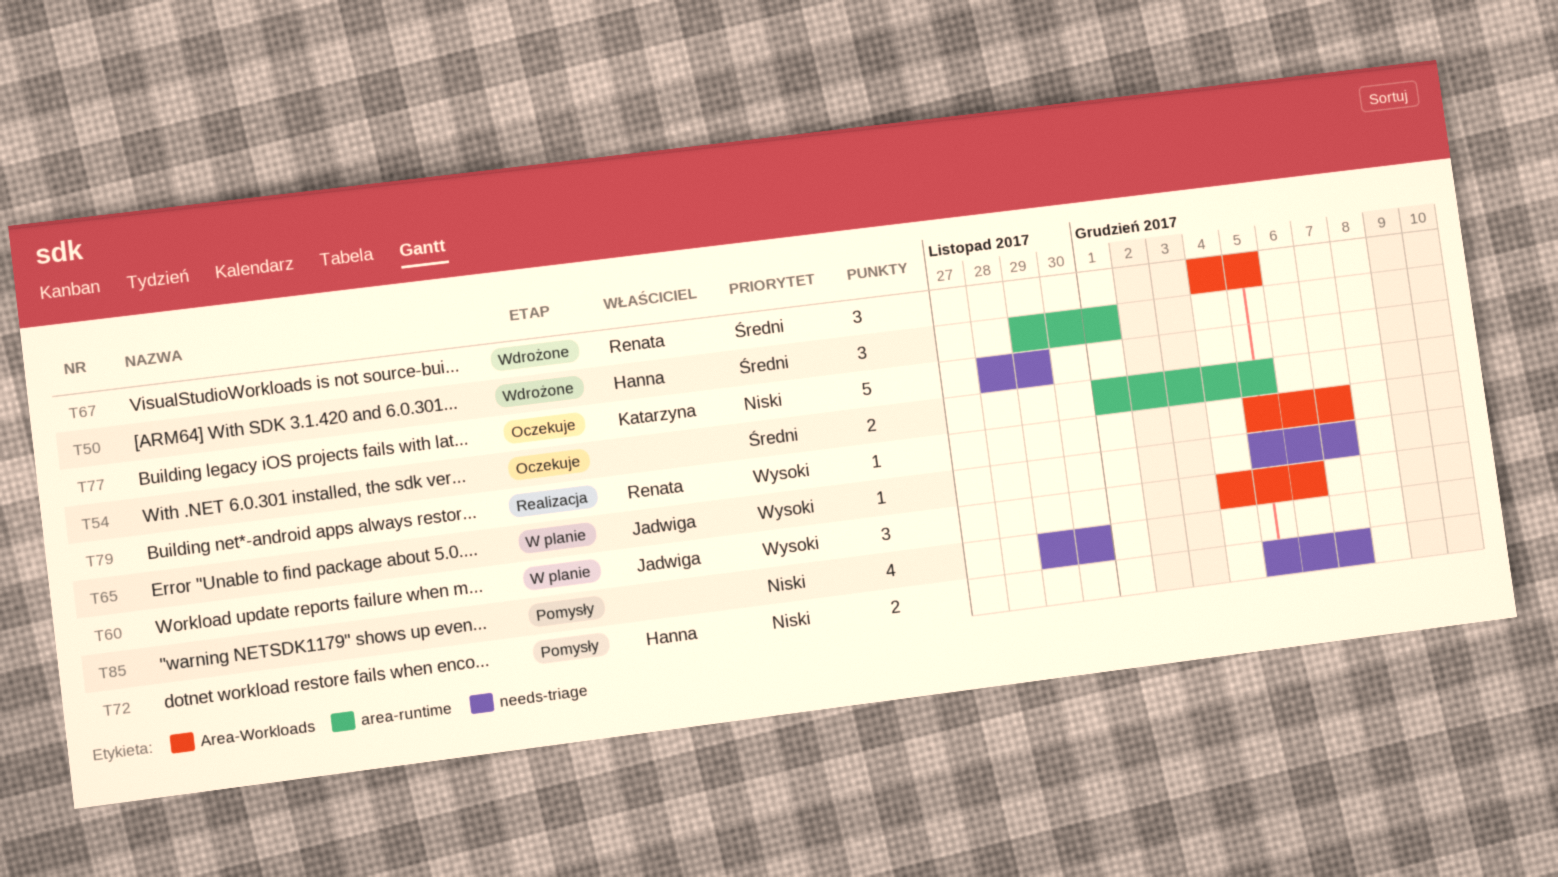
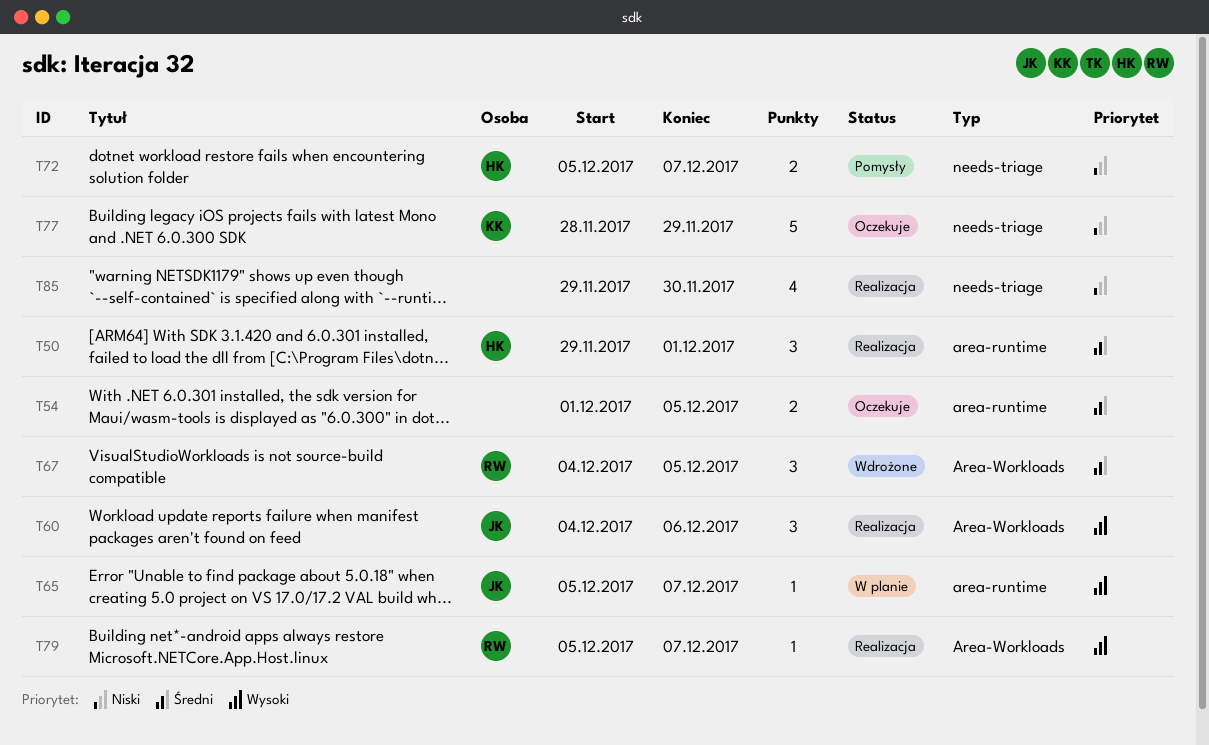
T50, status: Wdrożone -> Realizacja
T60, status: W planie -> Realizacja
T65, label: needs-triage -> area-runtime
T85, status: Pomysły -> Realizacja

